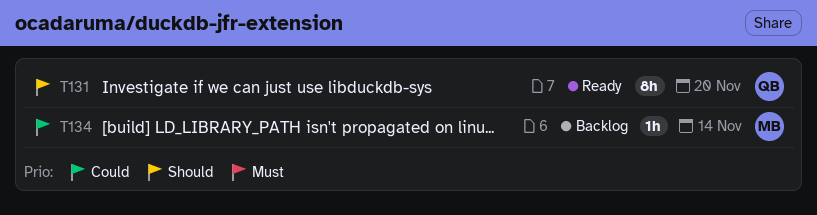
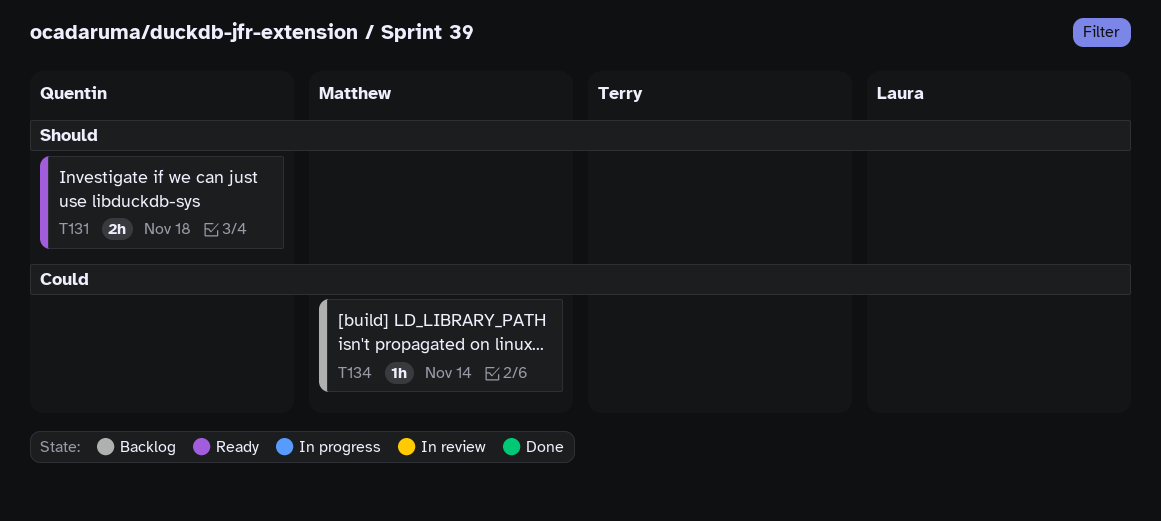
T131, estimate: 8h -> 2h
T131, due: Nov 20 -> Nov 18

